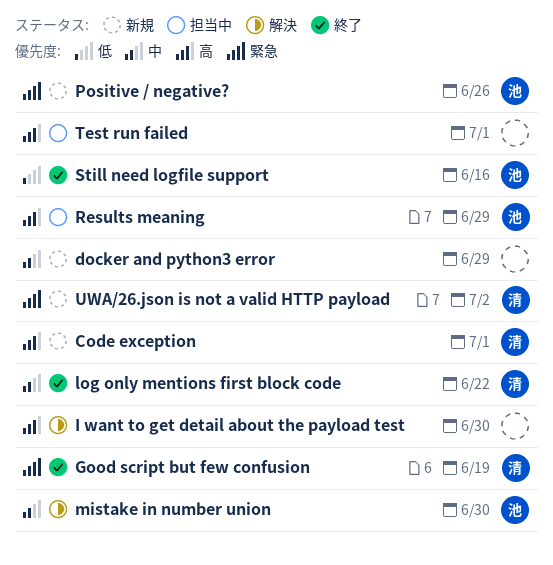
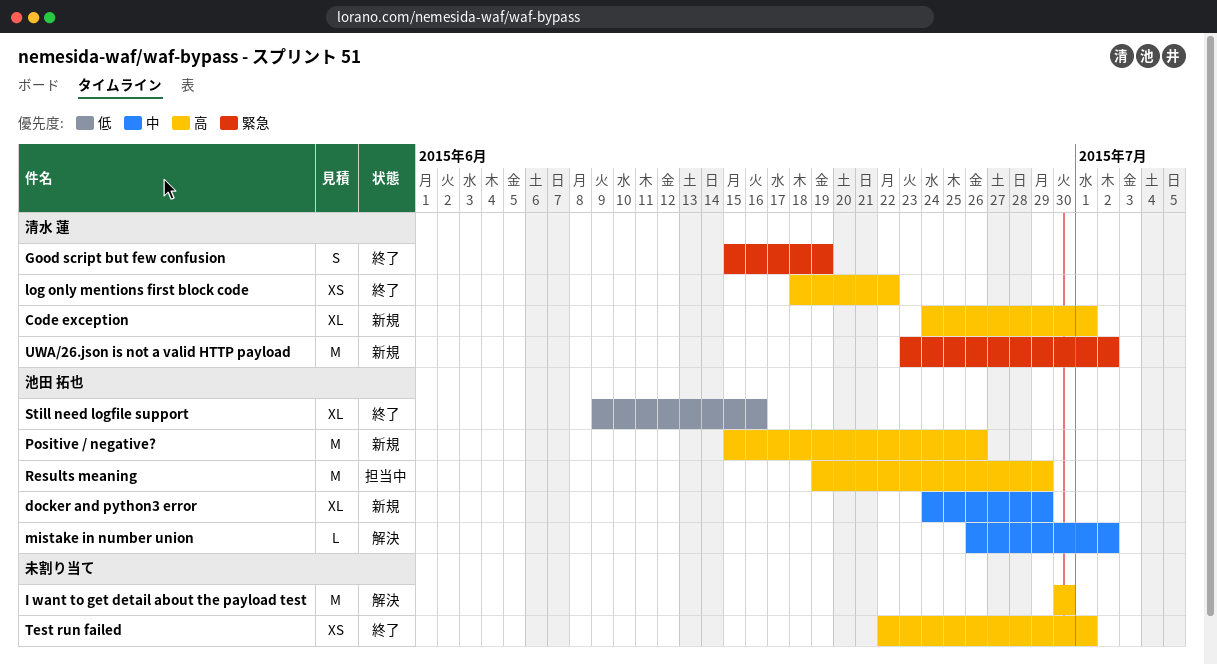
docker and python3 error, owner: none -> 池田 拓也
log only mentions first block code, priority: 中 -> 高
mistake in number union, due: Jun 30 -> Jul 2
Positive / negative?, priority: 緊急 -> 高
Test run failed, status: 担当中 -> 終了

